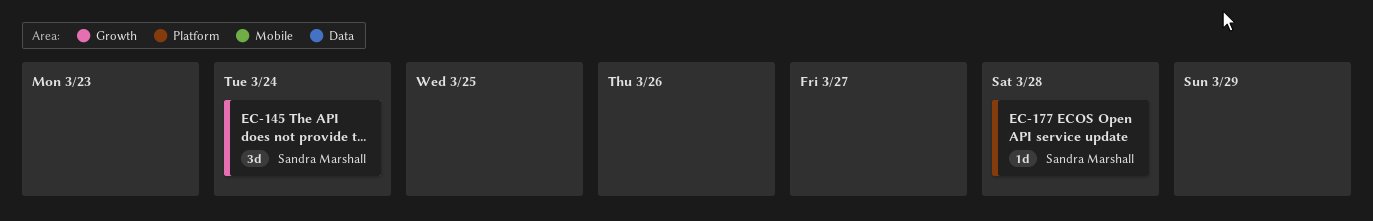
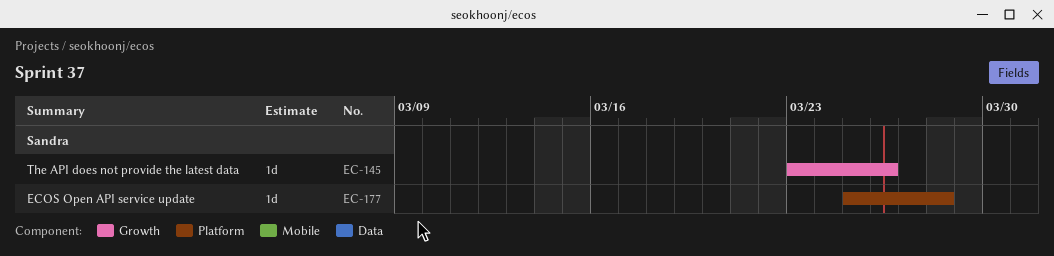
EC-145, estimate: 3d -> 1d
EC-145, due: Mar 24 -> Mar 26

